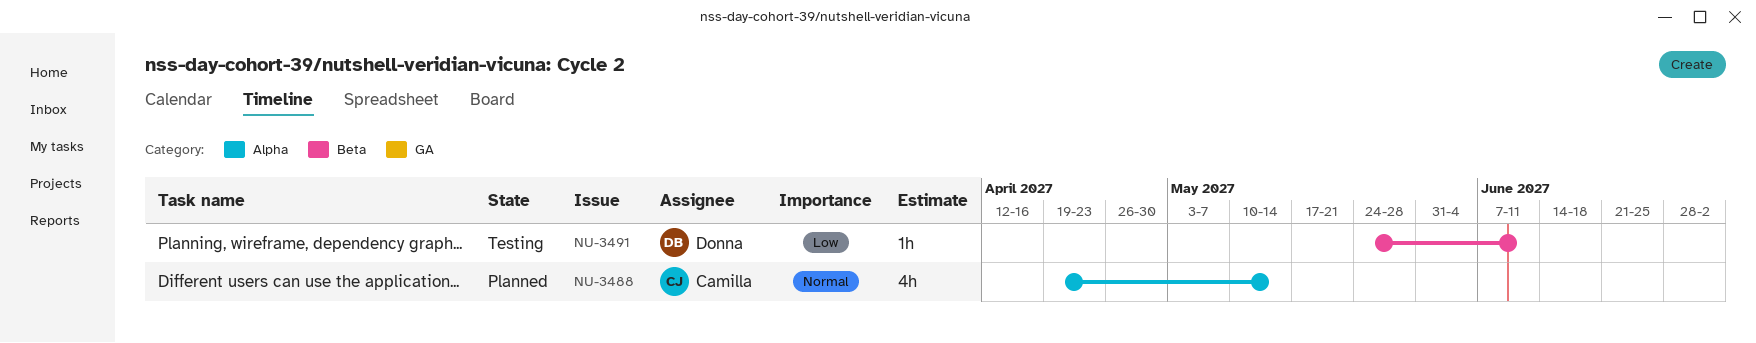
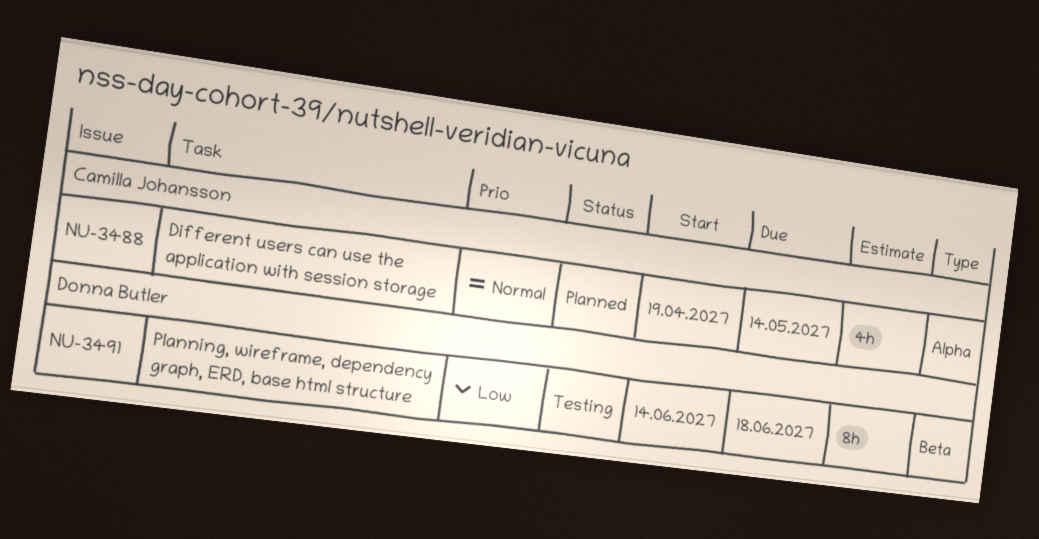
NU-3491, estimate: 1h -> 8h
NU-3491, start: May 24 -> Jun 14
NU-3491, due: Jun 11 -> Jun 18

